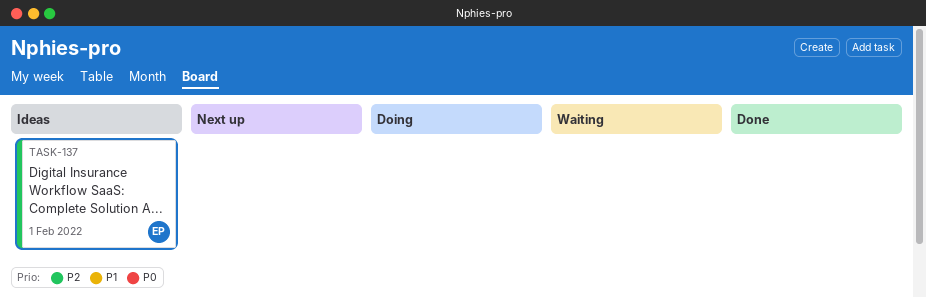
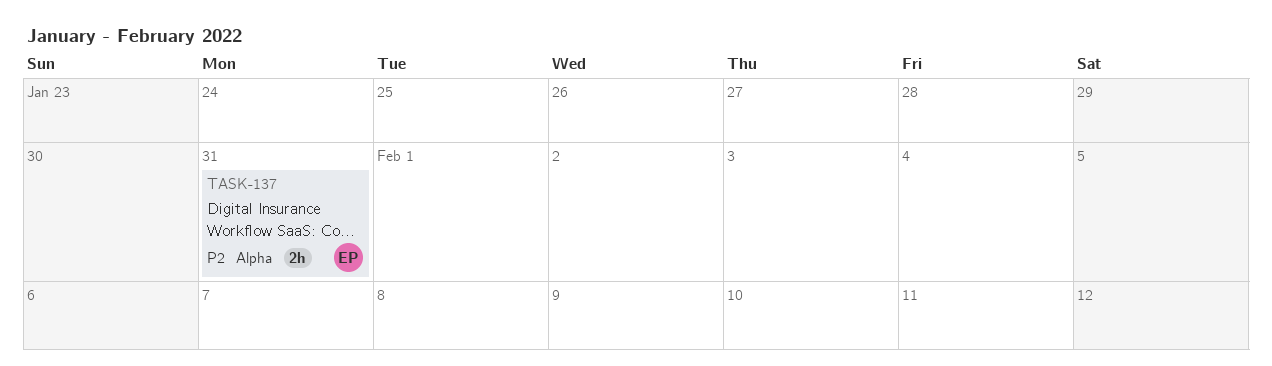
TASK-137, due: Feb 1 -> Jan 31

